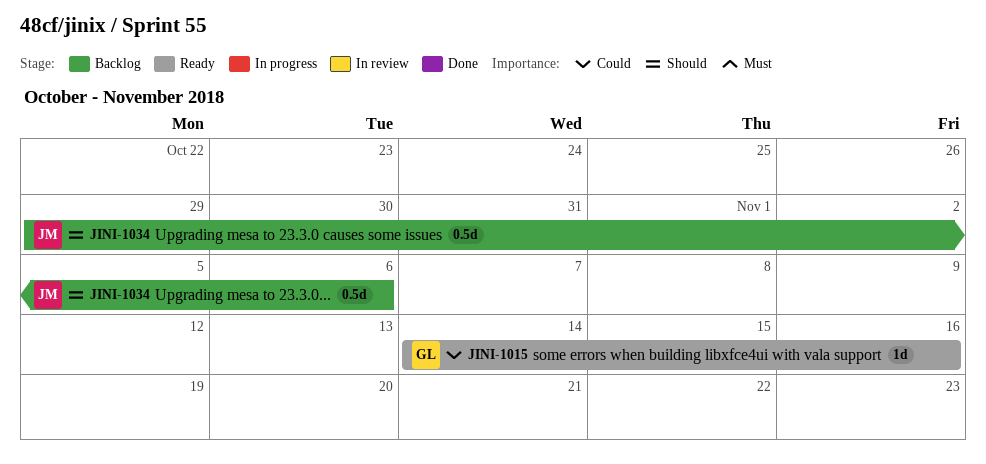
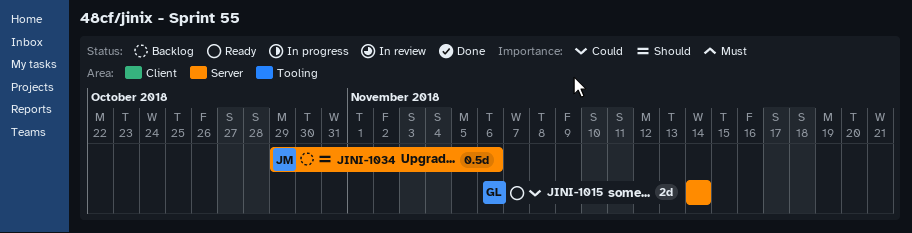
JINI-1015, estimate: 1d -> 2d
JINI-1015, due: Nov 16 -> Nov 14

